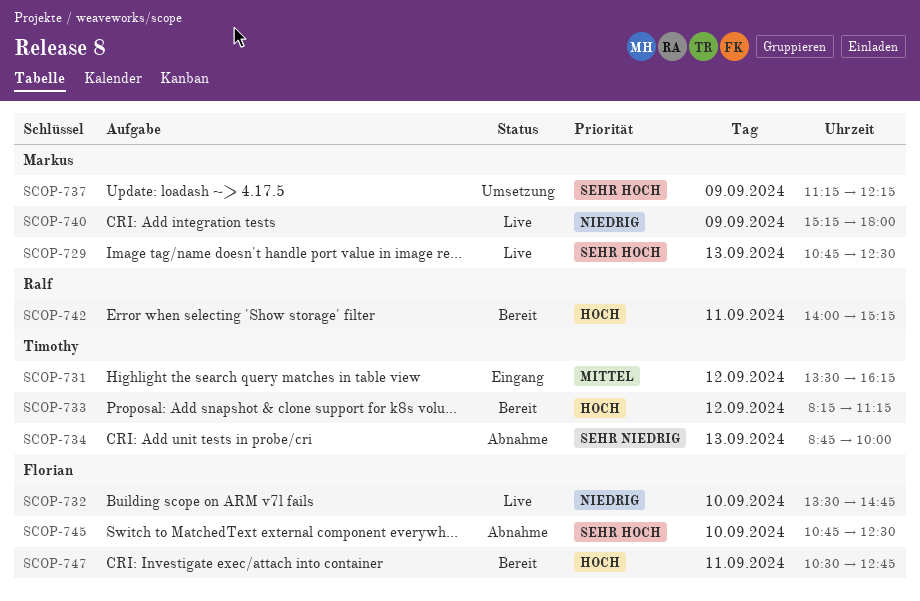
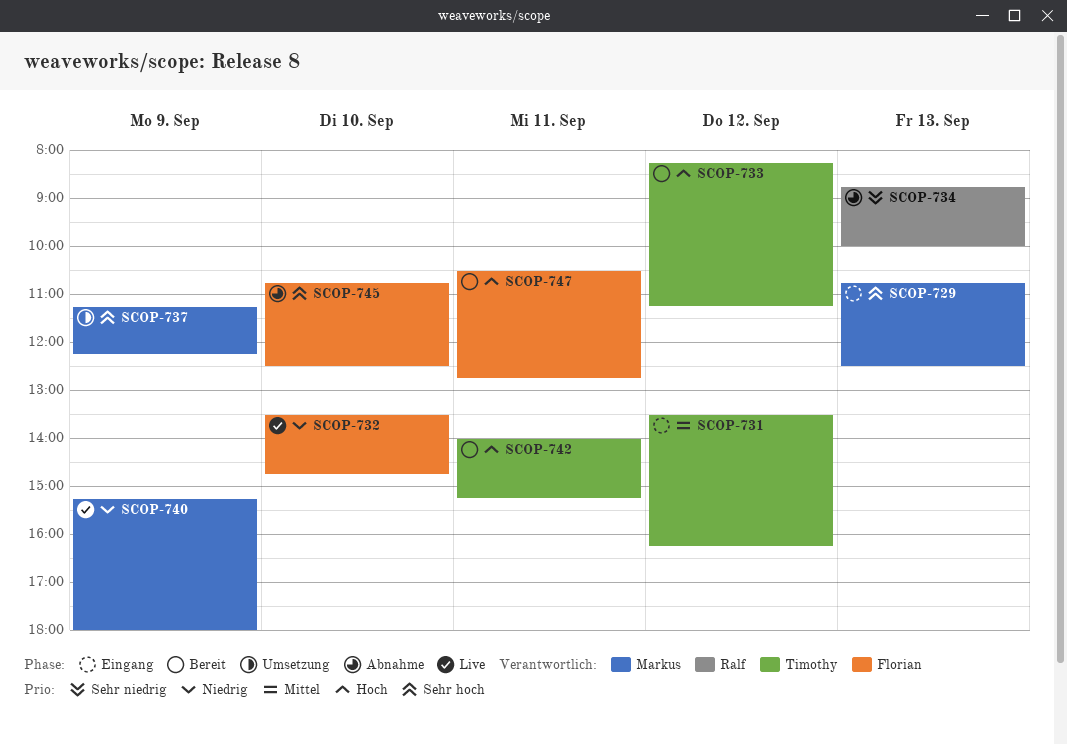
SCOP-729, status: Live -> Eingang
SCOP-734, owner: Timothy -> Ralf
SCOP-742, owner: Ralf -> Timothy

